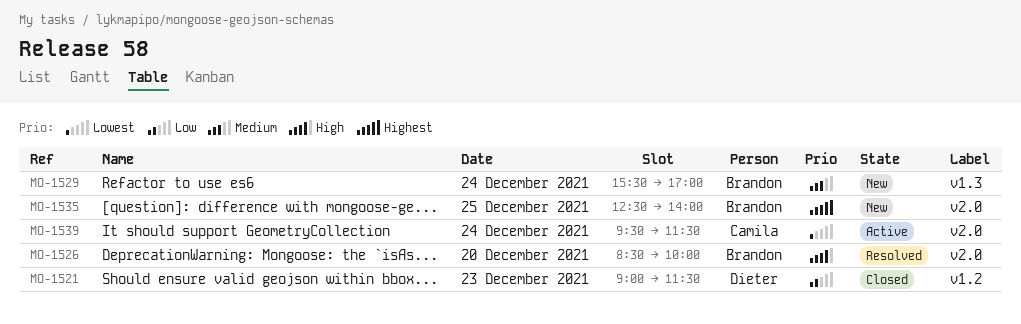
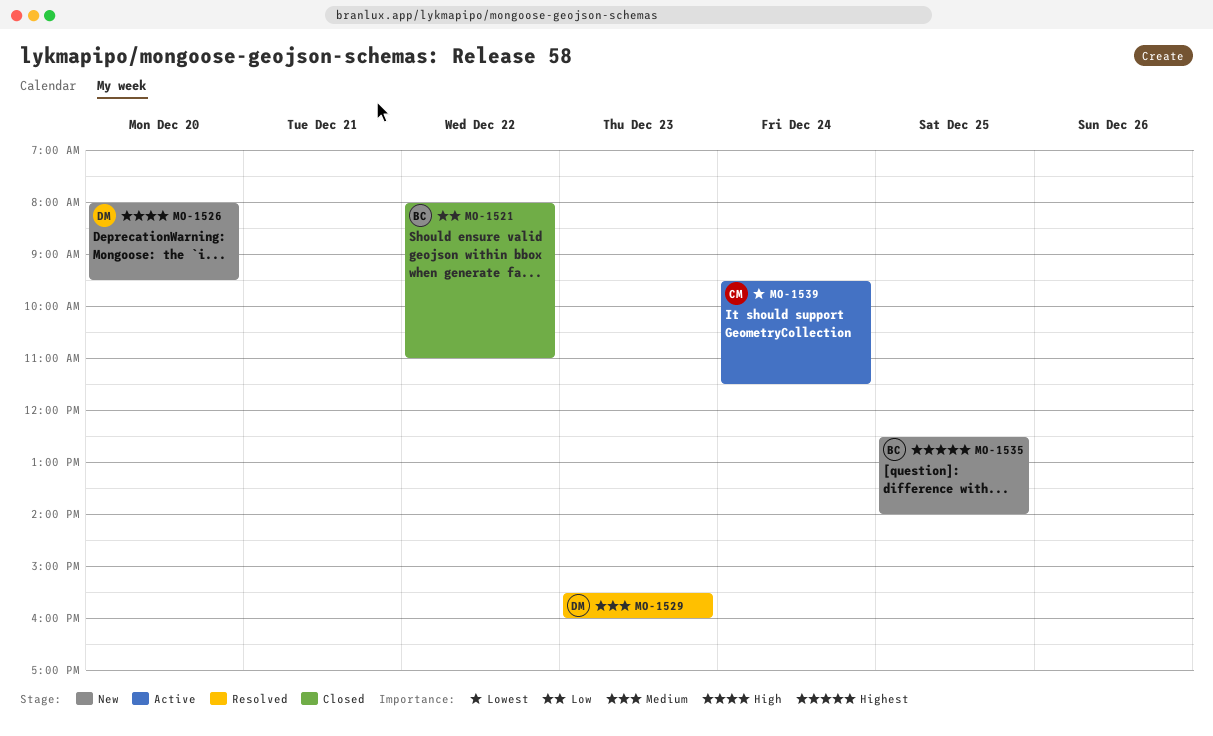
MO-1521, owner: Dieter -> Brandon
MO-1521, day: Dec 23 -> Dec 22
MO-1521, begins: 09:00 -> 08:00
MO-1521, ends: 11:30 -> 11:00
MO-1526, status: Resolved -> New
MO-1526, owner: Brandon -> Dieter
MO-1526, begins: 08:30 -> 08:00
MO-1526, ends: 10:00 -> 09:30
MO-1529, status: New -> Resolved
MO-1529, owner: Brandon -> Dieter
MO-1529, day: Dec 24 -> Dec 23
MO-1529, ends: 17:00 -> 16:00

